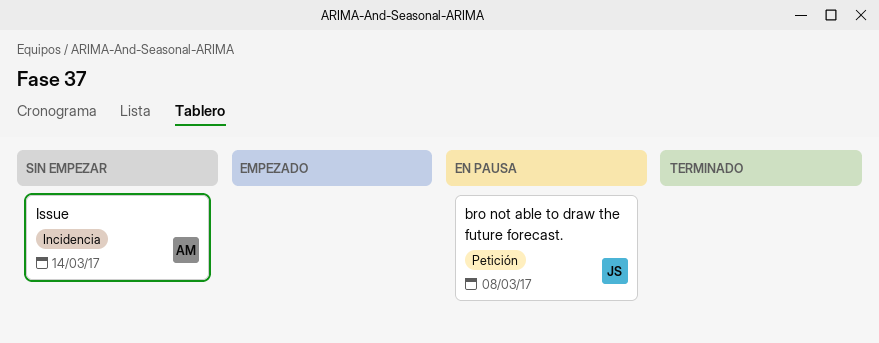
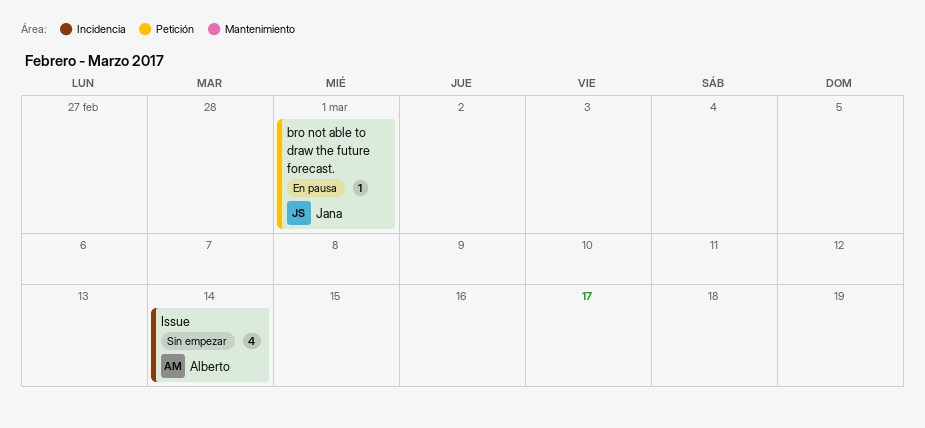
bro not able to draw the future forecast., due: Mar 8 -> Mar 1

